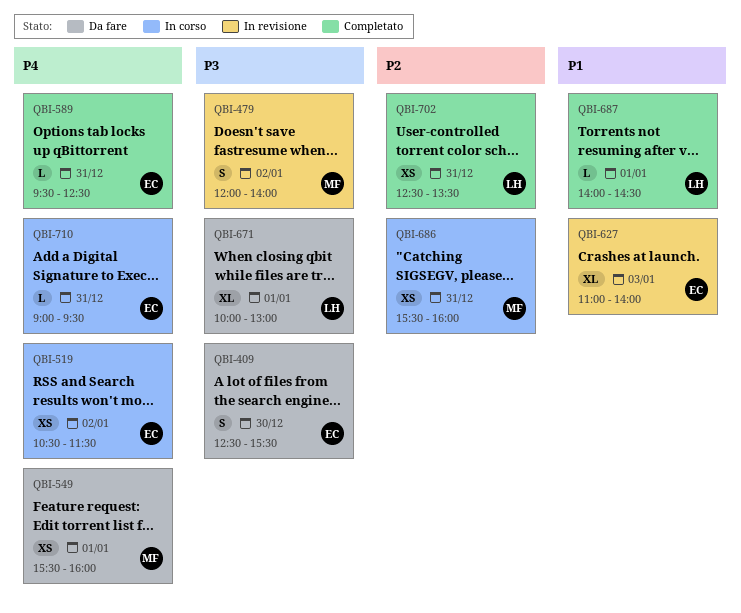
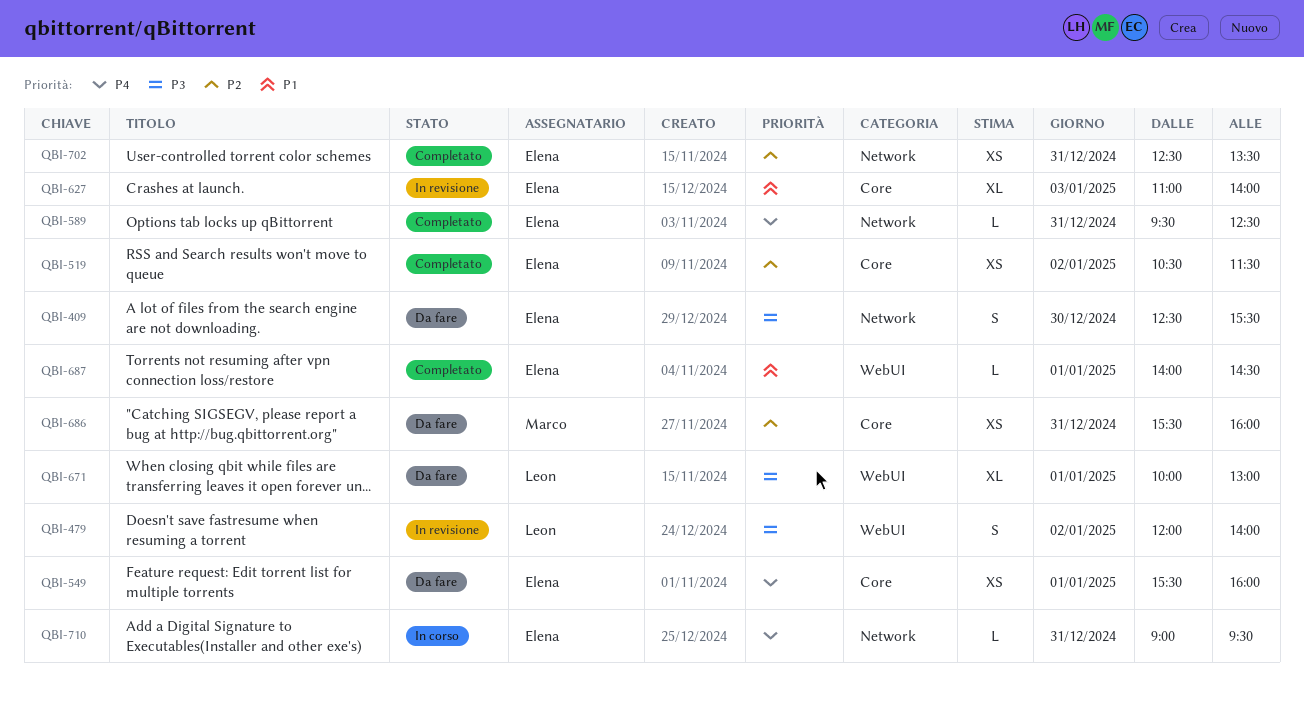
QBI-479, owner: Marco -> Leon
QBI-519, status: In corso -> Completato
QBI-519, priority: P4 -> P2
QBI-549, owner: Marco -> Elena
QBI-686, status: In corso -> Da fare
QBI-687, owner: Leon -> Elena
QBI-702, owner: Leon -> Elena

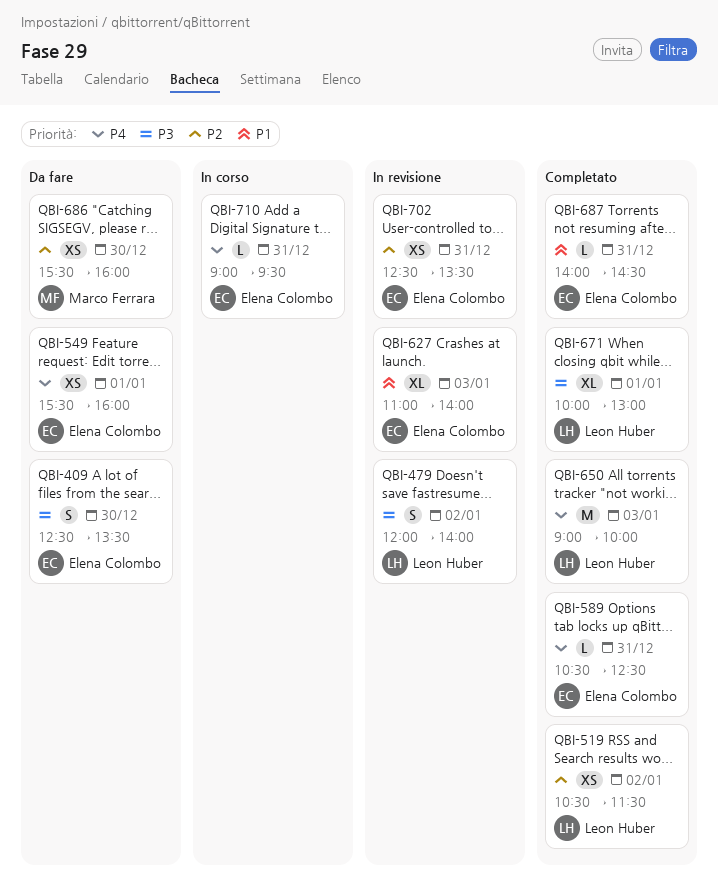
QBI-409, ends: 15:30 -> 13:30
QBI-519, owner: Elena Colombo -> Leon Huber
QBI-589, begins: 09:30 -> 10:30
QBI-650: none -> present
QBI-671, status: Da fare -> Completato
QBI-686, day: Dec 31 -> Dec 30
QBI-687, day: Jan 1 -> Dec 31
QBI-702, status: Completato -> In revisione

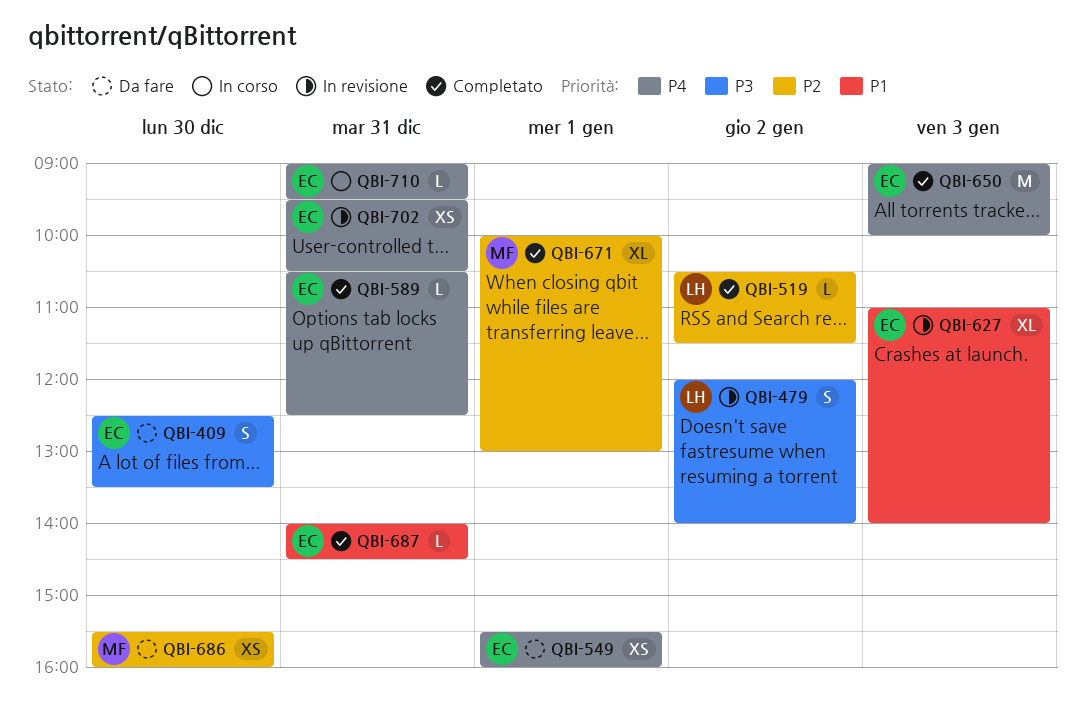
QBI-519, estimate: XS -> L
QBI-650, owner: Leon Huber -> Elena Colombo
QBI-671, owner: Leon Huber -> Marco Ferrara
QBI-671, priority: P3 -> P2
QBI-702, priority: P2 -> P4
QBI-702, begins: 12:30 -> 09:30
QBI-702, ends: 13:30 -> 10:30

